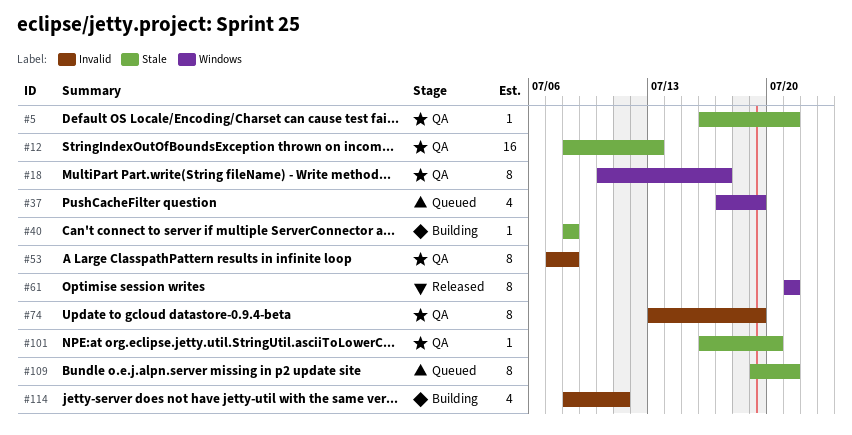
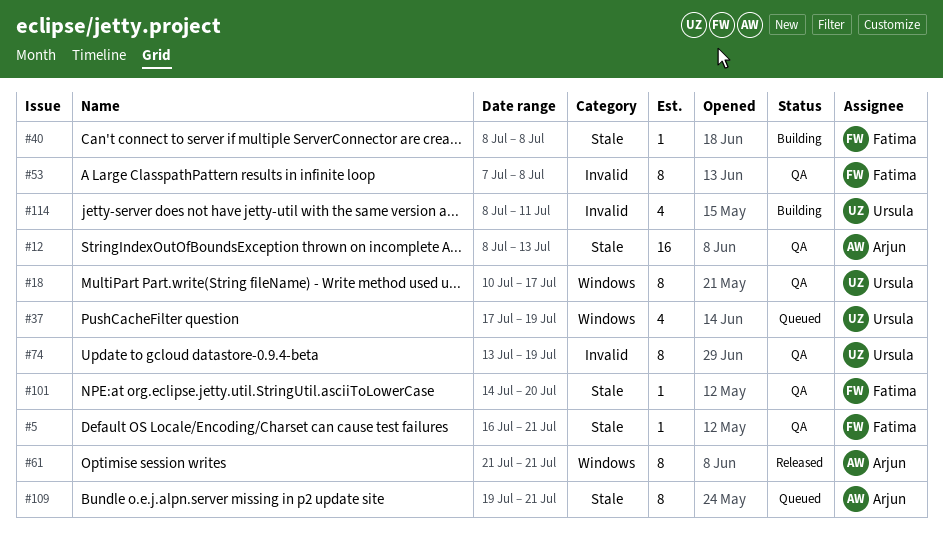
#101, start: Jul 16 -> Jul 14

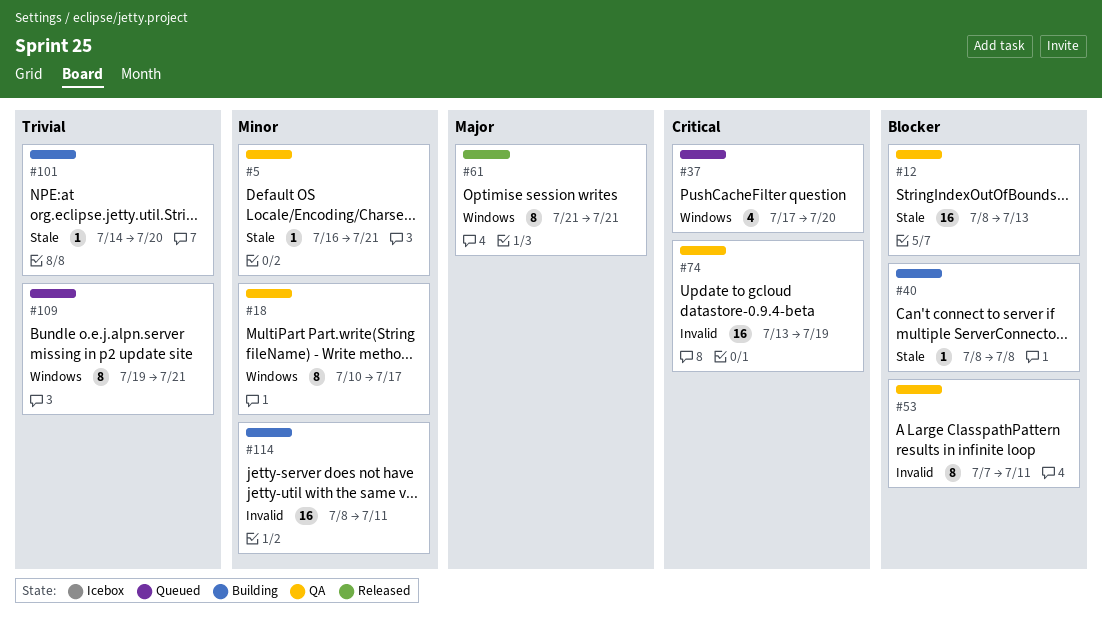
#37, due: Jul 19 -> Jul 20
#53, due: Jul 8 -> Jul 11
#74, estimate: 8 -> 16
#101, status: QA -> Building
#109, label: Stale -> Windows
#114, estimate: 4 -> 16

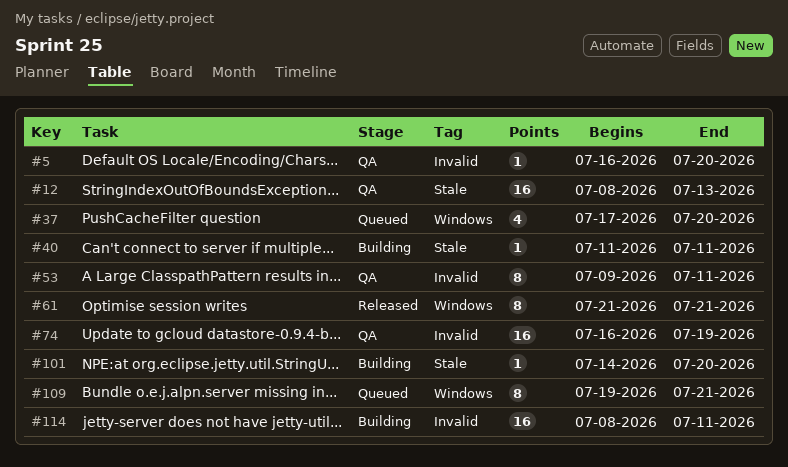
#5, label: Stale -> Invalid
#5, due: Jul 21 -> Jul 20
#18: present -> none
#40, start: Jul 8 -> Jul 11
#40, due: Jul 8 -> Jul 11
#53, start: Jul 7 -> Jul 9
#74, start: Jul 13 -> Jul 16

